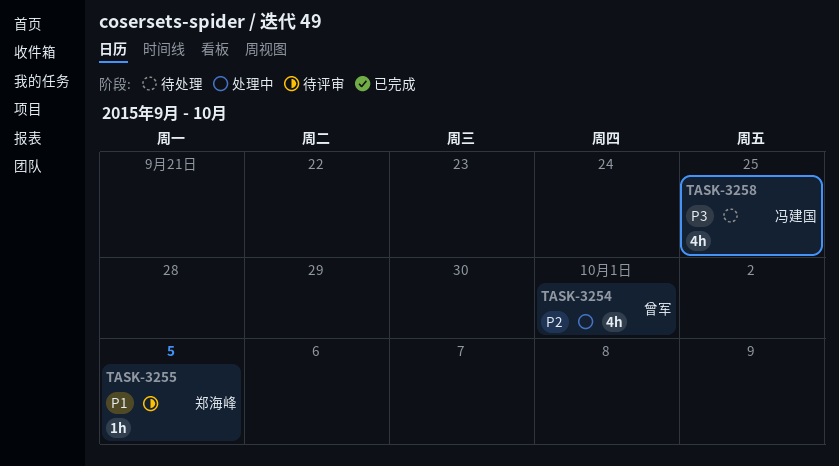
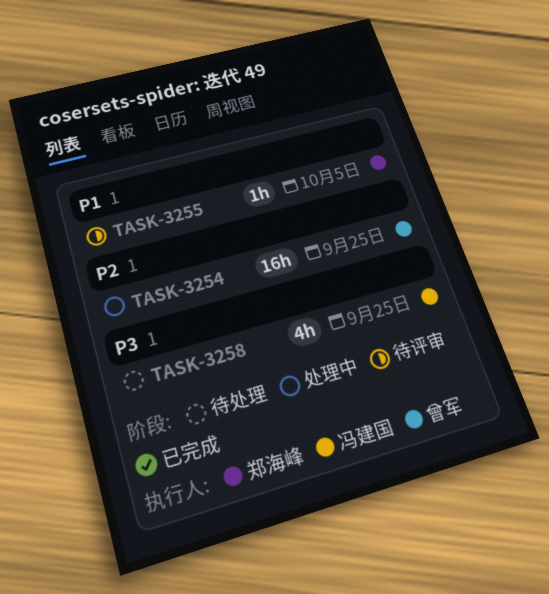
TASK-3254, estimate: 4h -> 16h
TASK-3254, due: Oct 1 -> Sep 25

